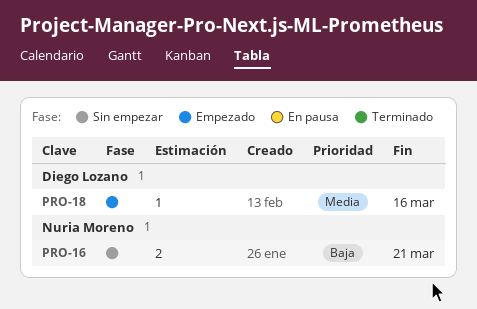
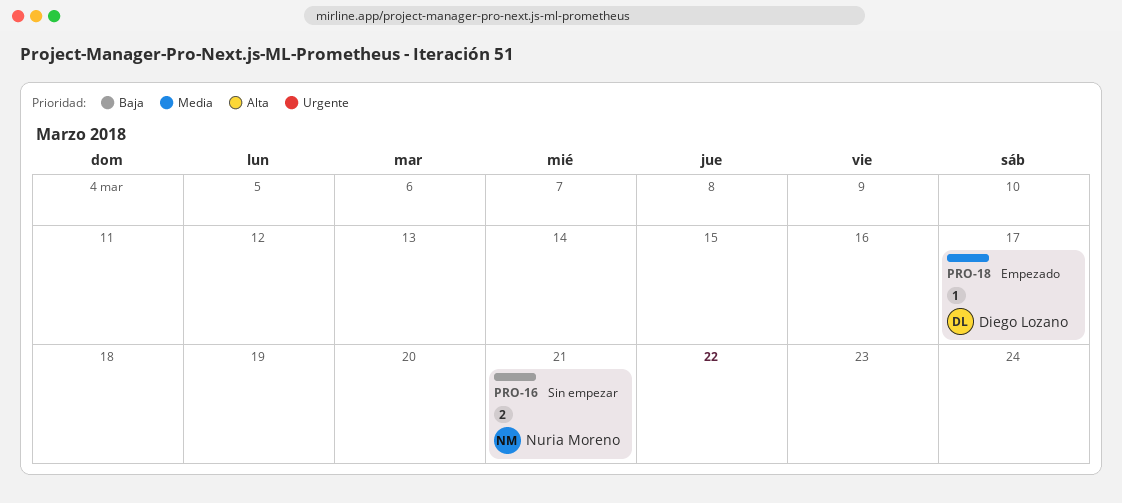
PRO-18, due: Mar 16 -> Mar 17

